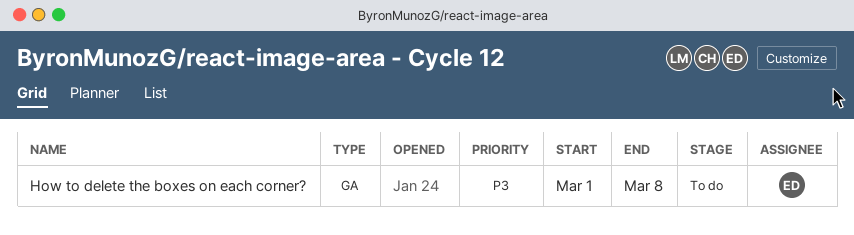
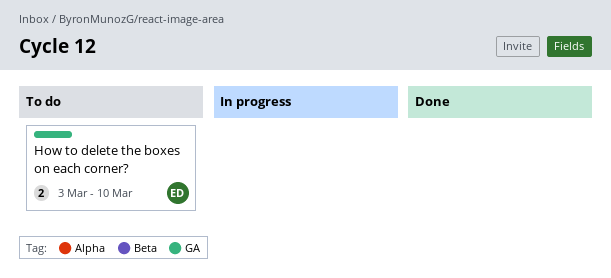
How to delete the boxes on each corner?, start: Mar 1 -> Mar 3
How to delete the boxes on each corner?, due: Mar 8 -> Mar 10

